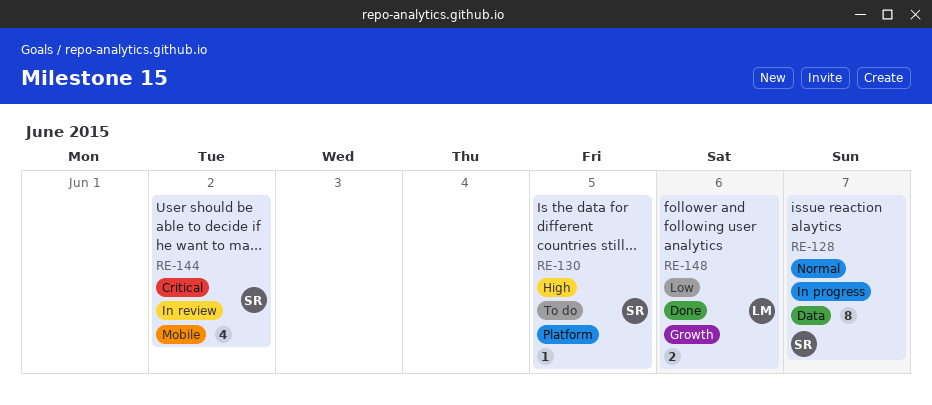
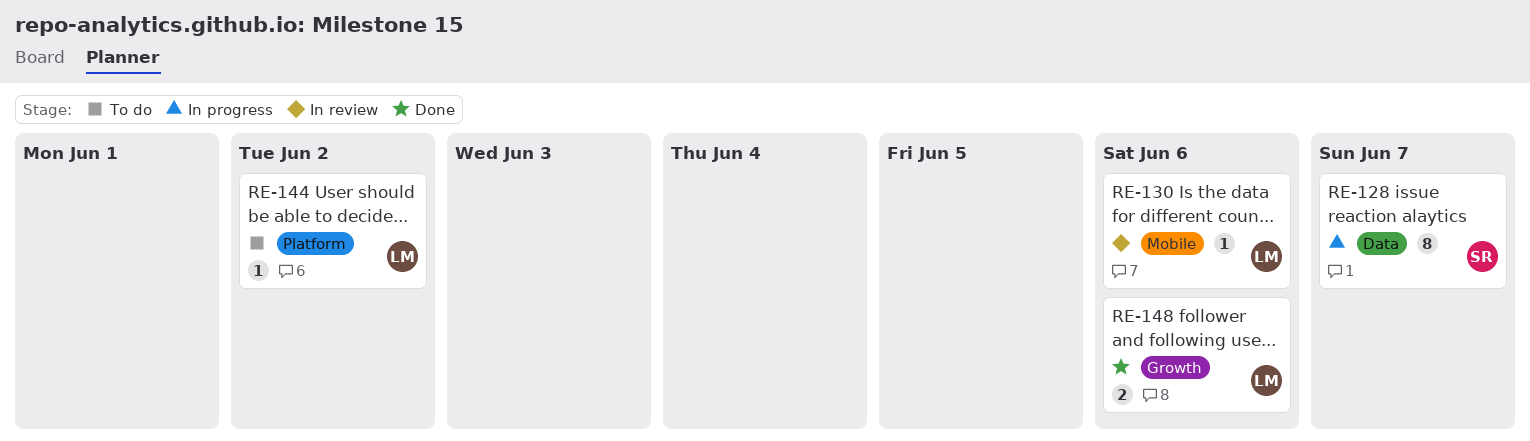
RE-130, status: To do -> In review
RE-130, owner: SR -> LM
RE-130, label: Platform -> Mobile
RE-130, due: Jun 5 -> Jun 6
RE-144, status: In review -> To do
RE-144, owner: SR -> LM
RE-144, label: Mobile -> Platform
RE-144, estimate: 4 -> 1

